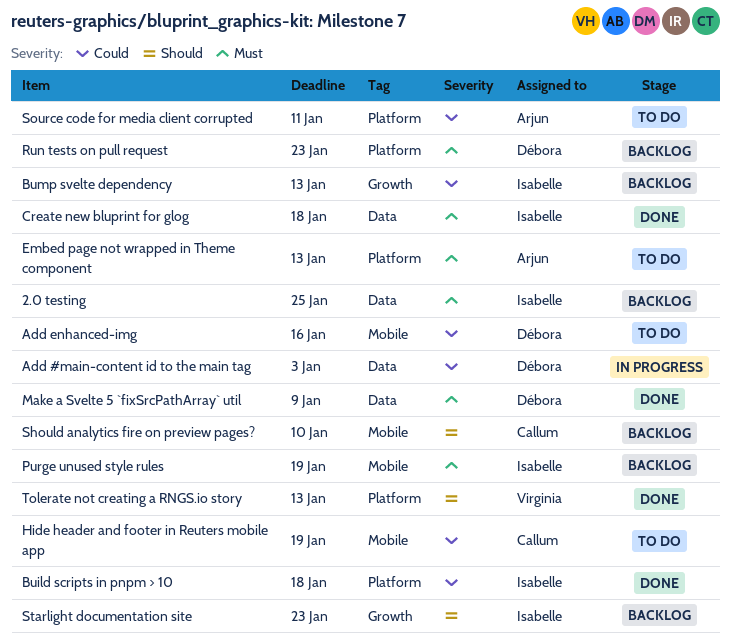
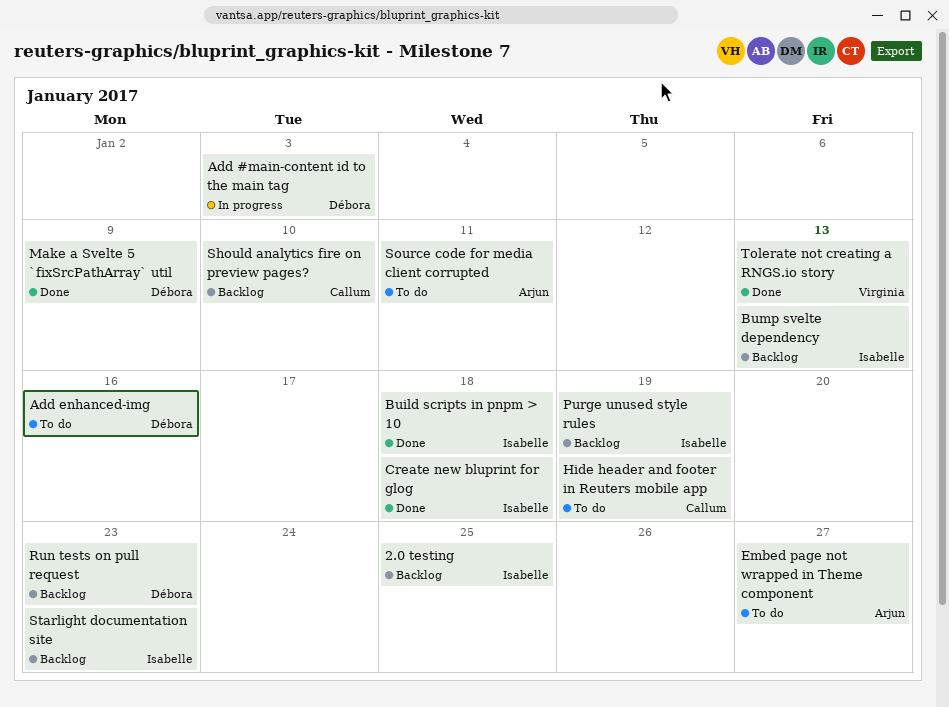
Embed page not wrapped in Theme component, due: Jan 13 -> Jan 27

